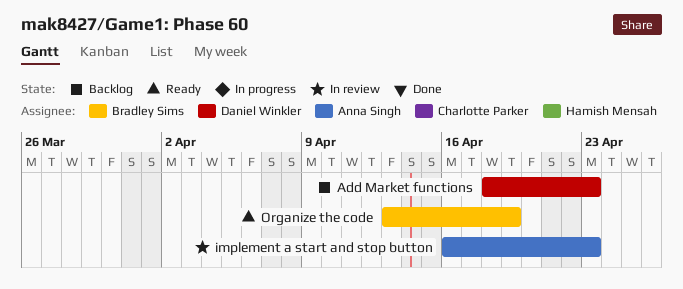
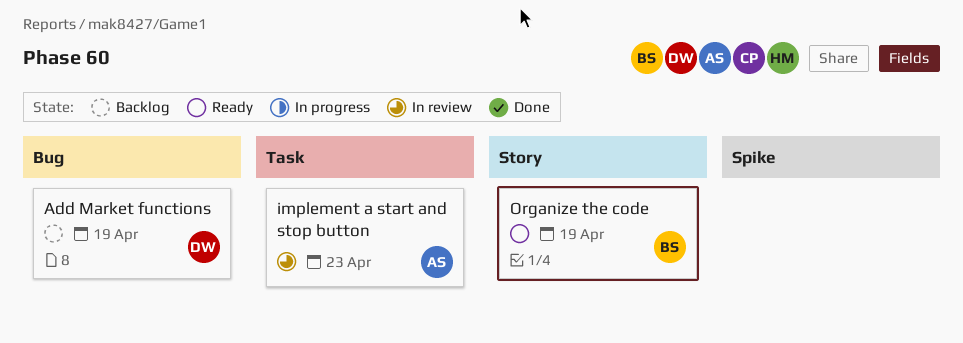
Add Market functions, due: Apr 23 -> Apr 19

